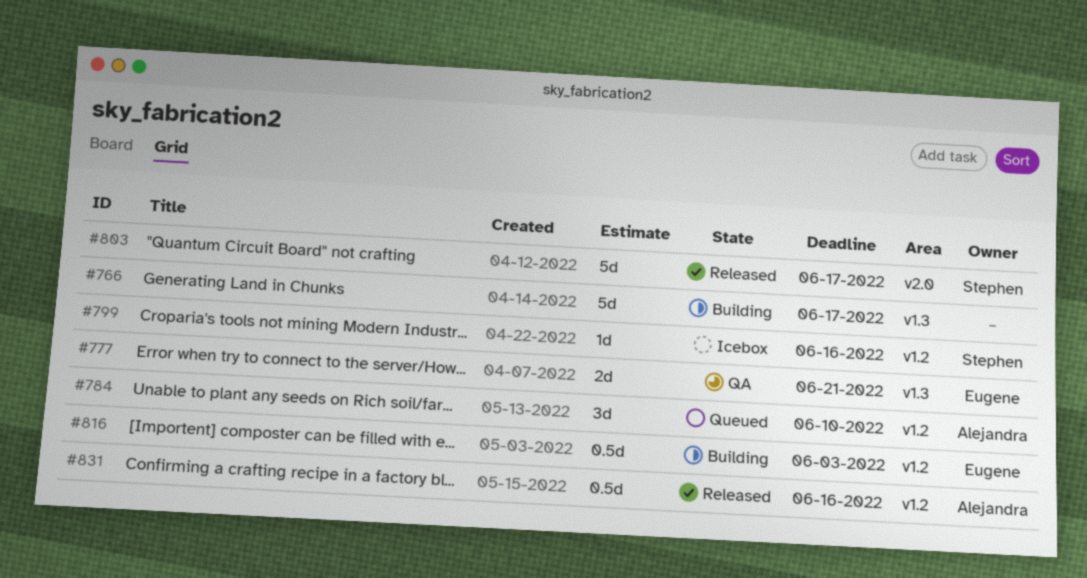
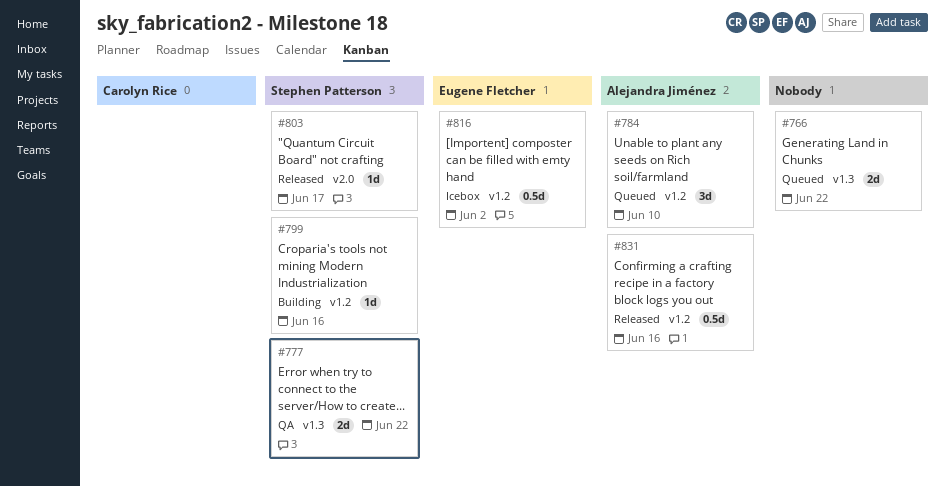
#766, status: Building -> Queued
#766, estimate: 5d -> 2d
#766, due: Jun 17 -> Jun 22
#777, owner: Eugene Fletcher -> Stephen Patterson
#777, due: Jun 21 -> Jun 22
#799, status: Icebox -> Building
#803, estimate: 5d -> 1d
#816, status: Building -> Icebox
#816, due: Jun 3 -> Jun 2

